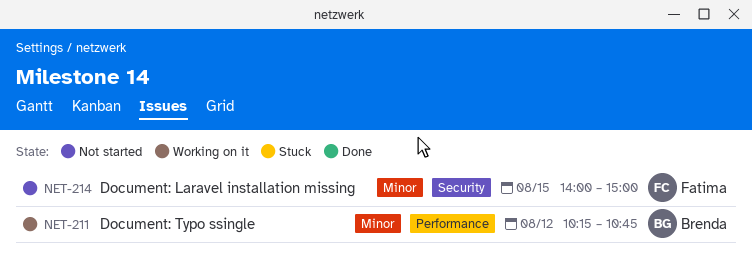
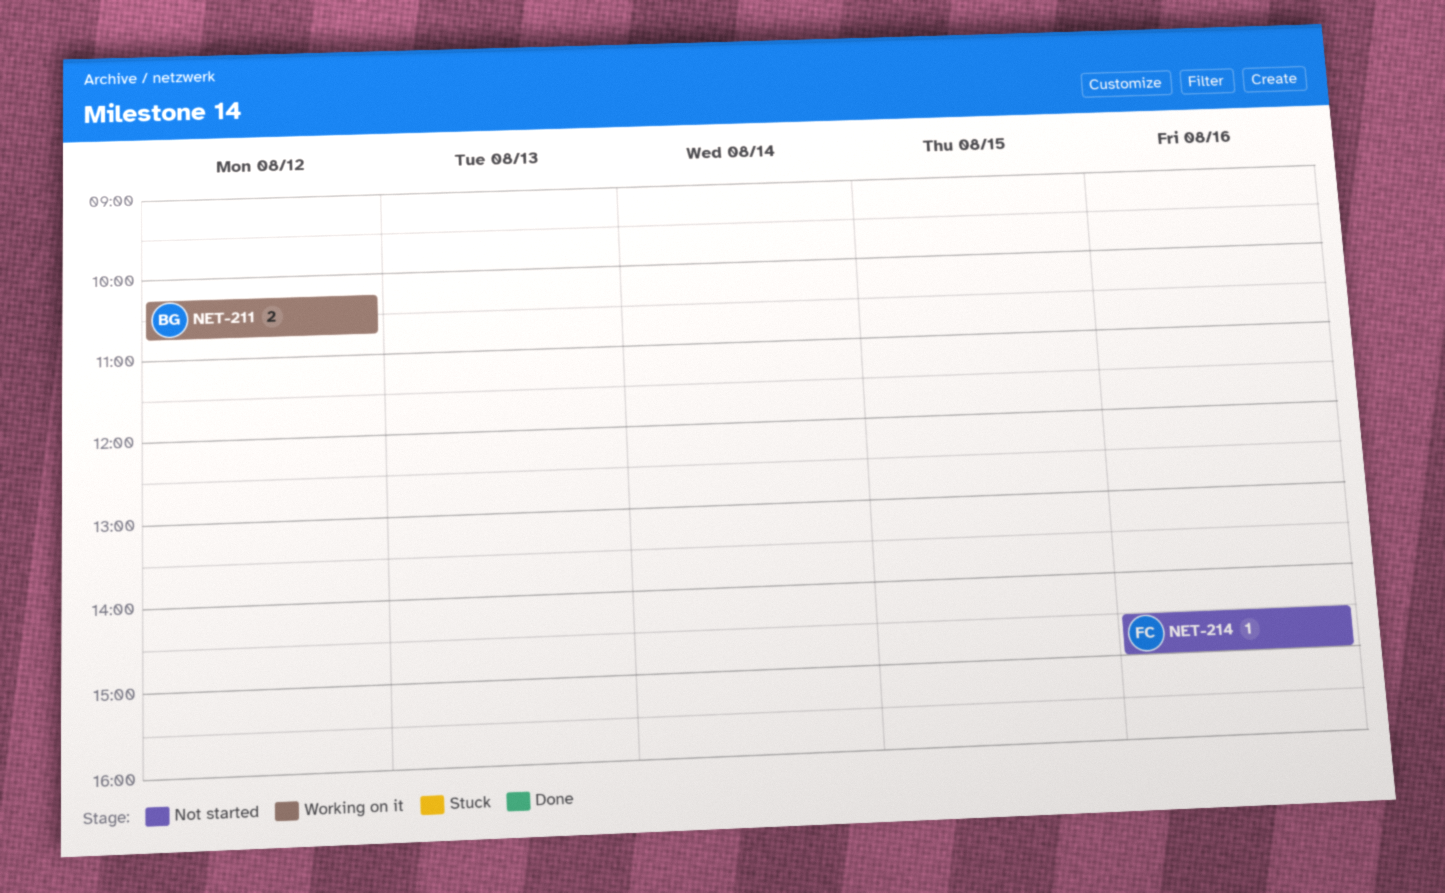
NET-214, day: Aug 15 -> Aug 16
NET-214, begins: 14:00 -> 14:30

